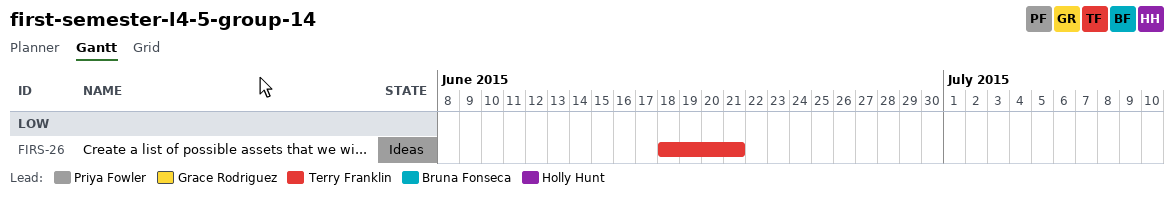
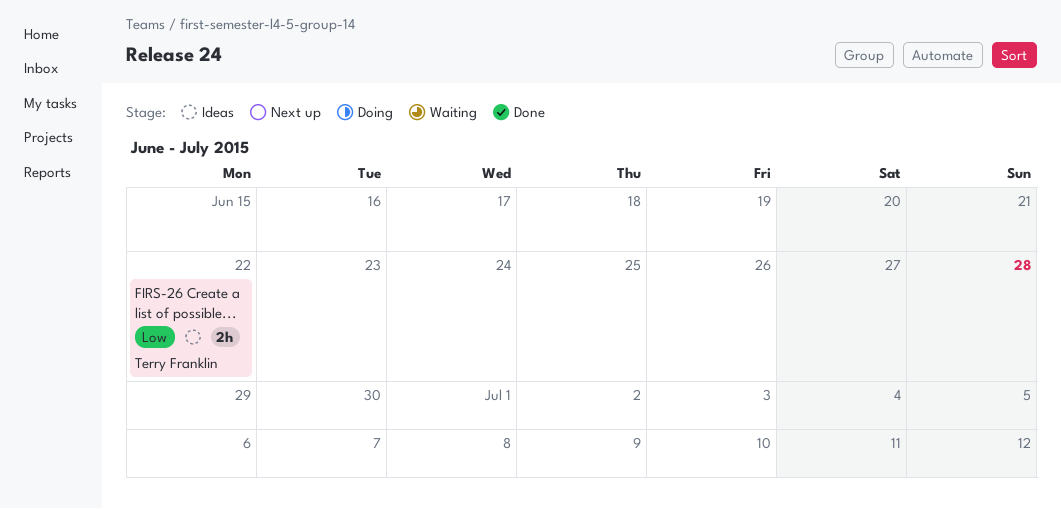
FIRS-26, due: Jun 21 -> Jun 22

